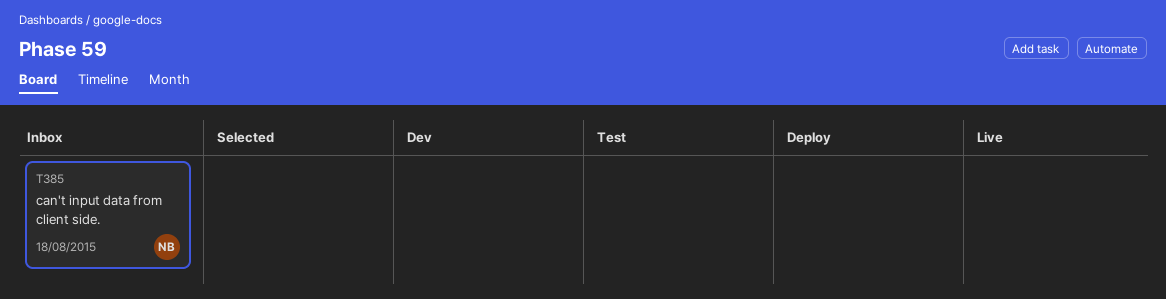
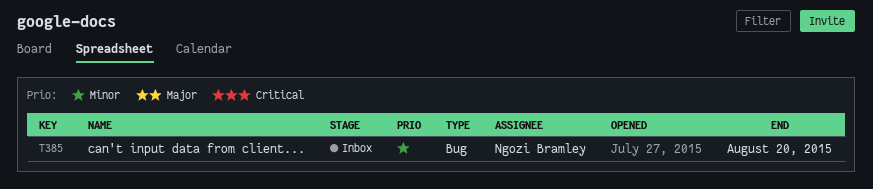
T385, due: Aug 18 -> Aug 20

